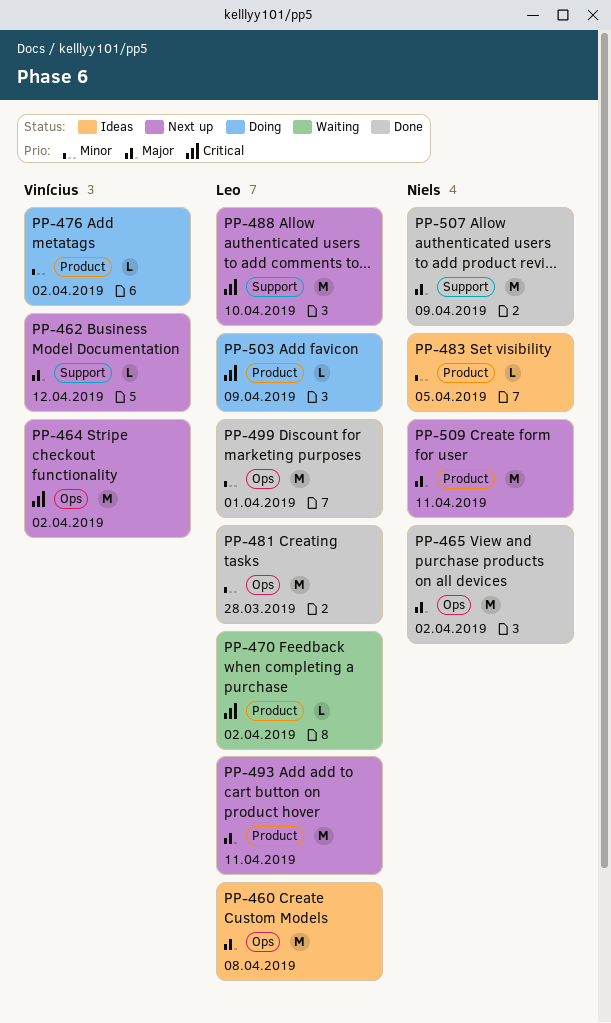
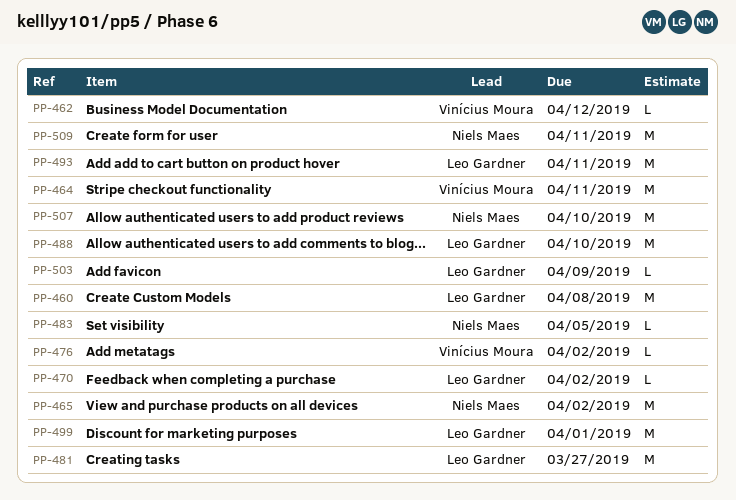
PP-464, due: Apr 2 -> Apr 11
PP-481, due: Mar 28 -> Mar 27
PP-507, due: Apr 9 -> Apr 10

